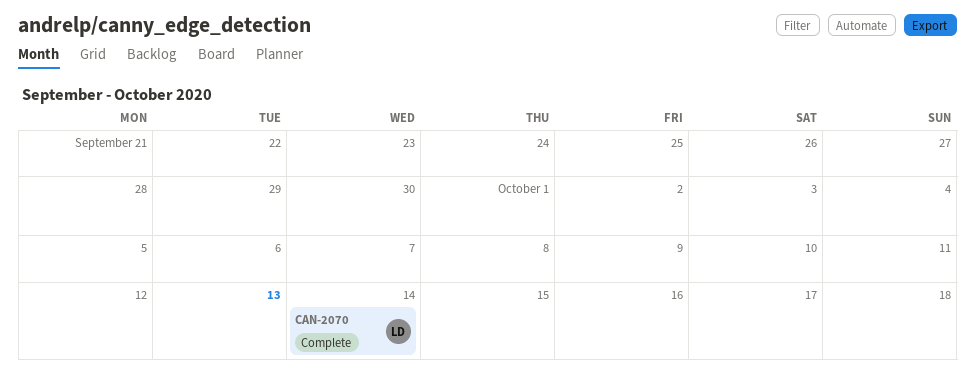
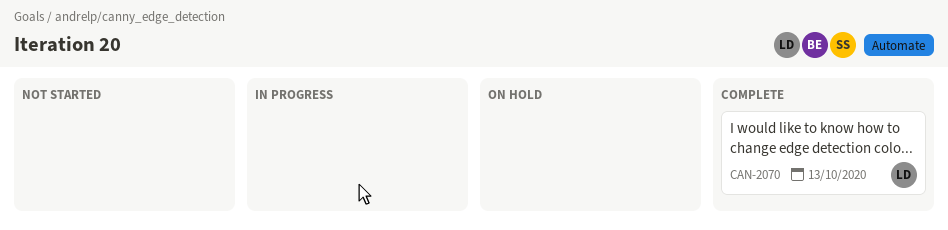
CAN-2070, due: Oct 14 -> Oct 13

